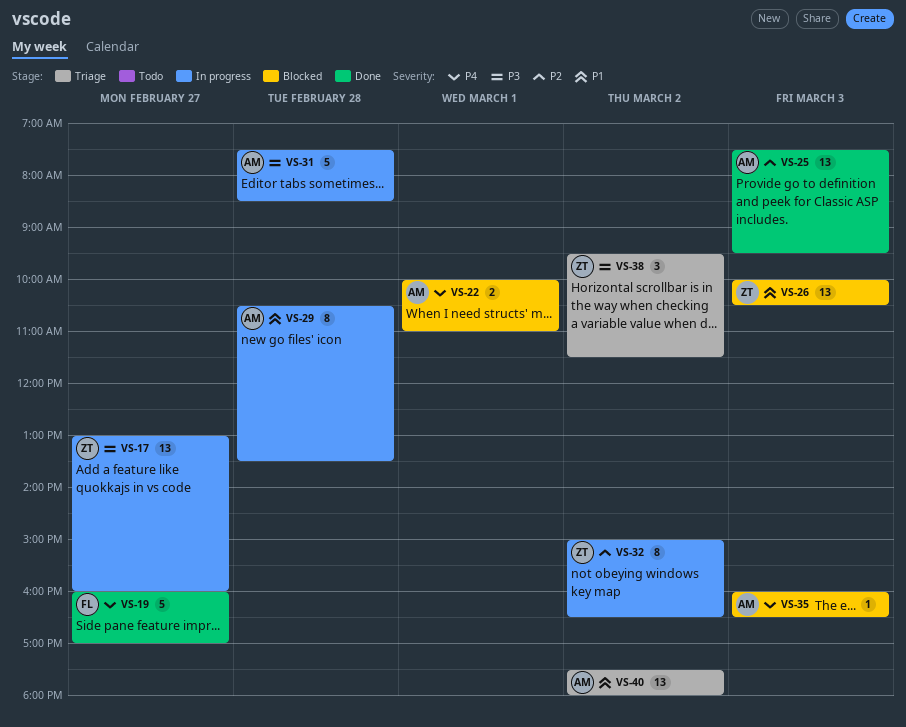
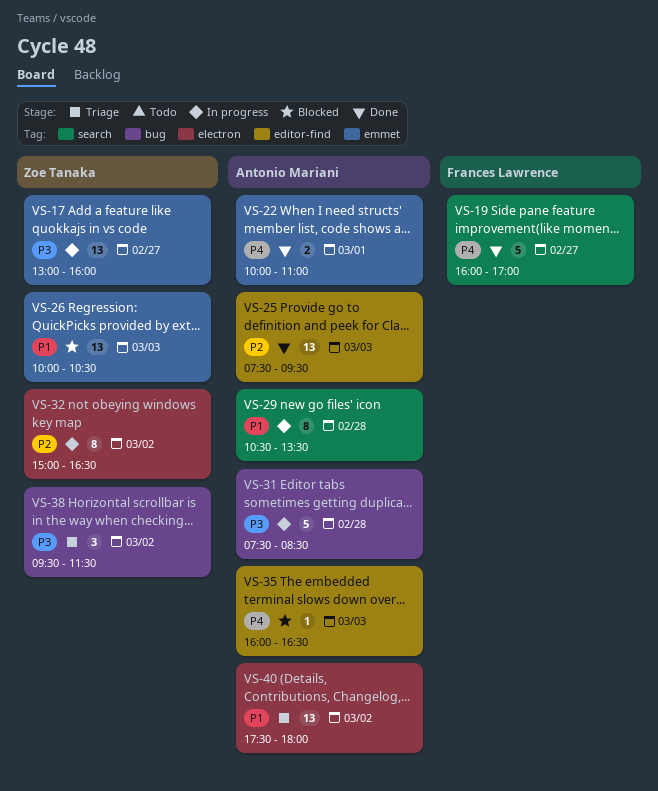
VS-22, status: Blocked -> Done

